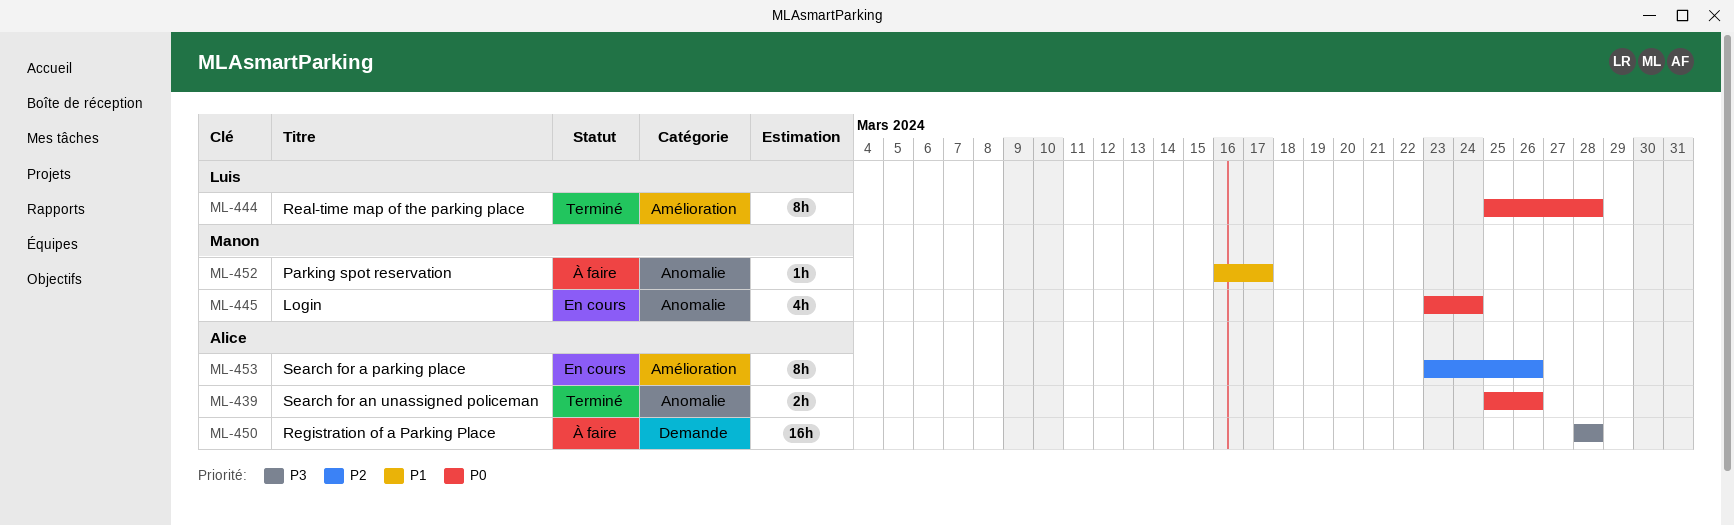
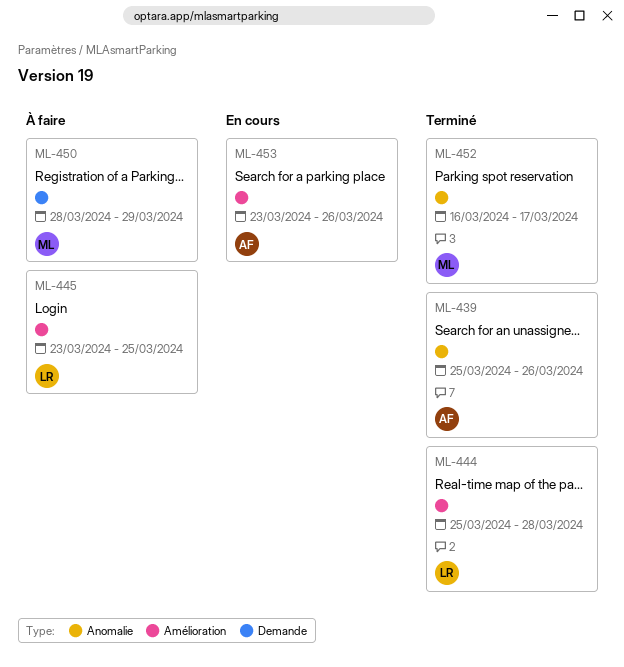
ML-445, status: En cours -> À faire
ML-445, owner: Manon -> Luis
ML-445, label: Anomalie -> Amélioration
ML-445, due: Mar 24 -> Mar 25
ML-450, owner: Alice -> Manon
ML-450, due: Mar 28 -> Mar 29
ML-452, status: À faire -> Terminé

